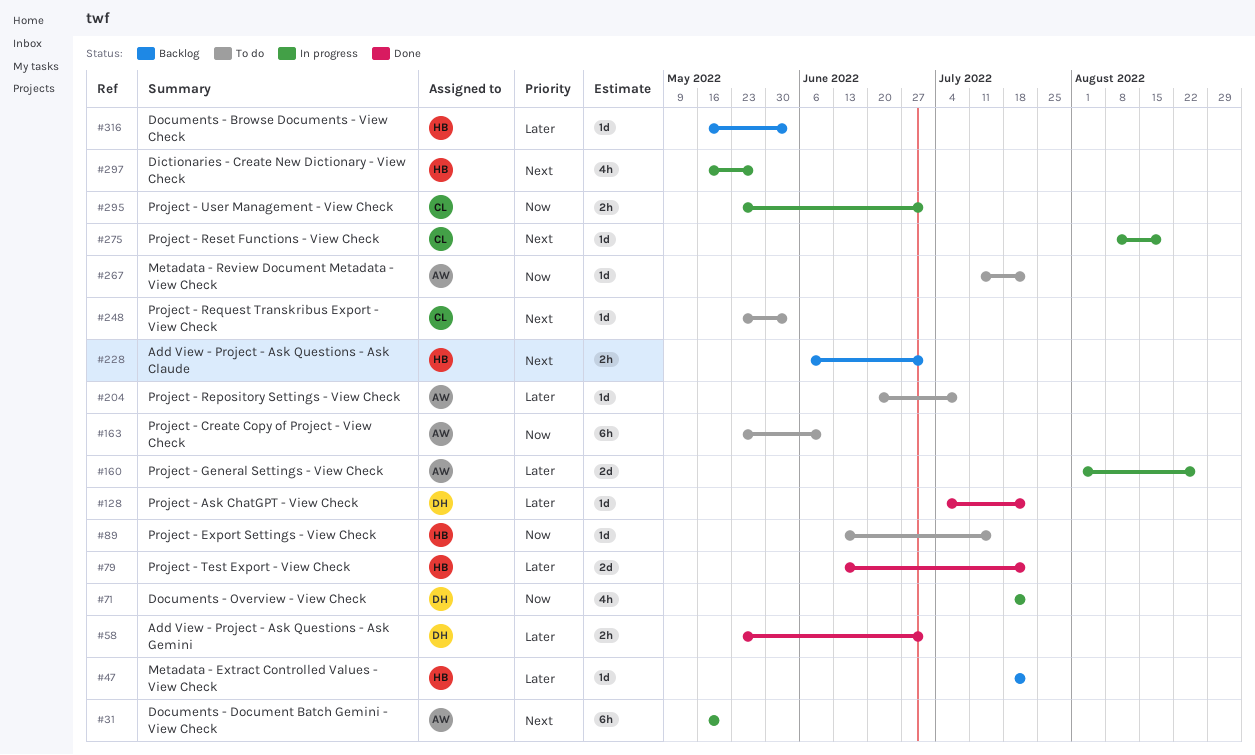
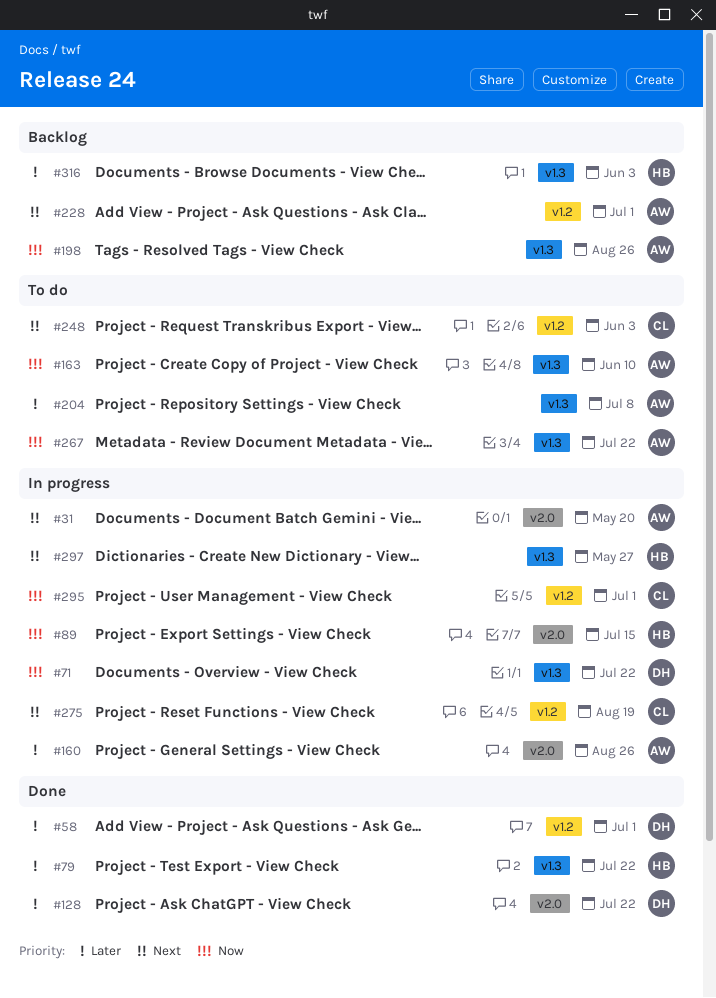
#47: present -> none
#89, status: To do -> In progress
#198: none -> present
#228, owner: HB -> AW

